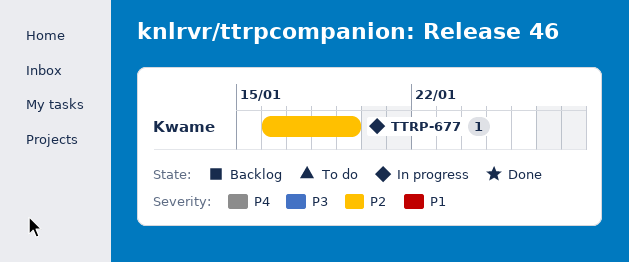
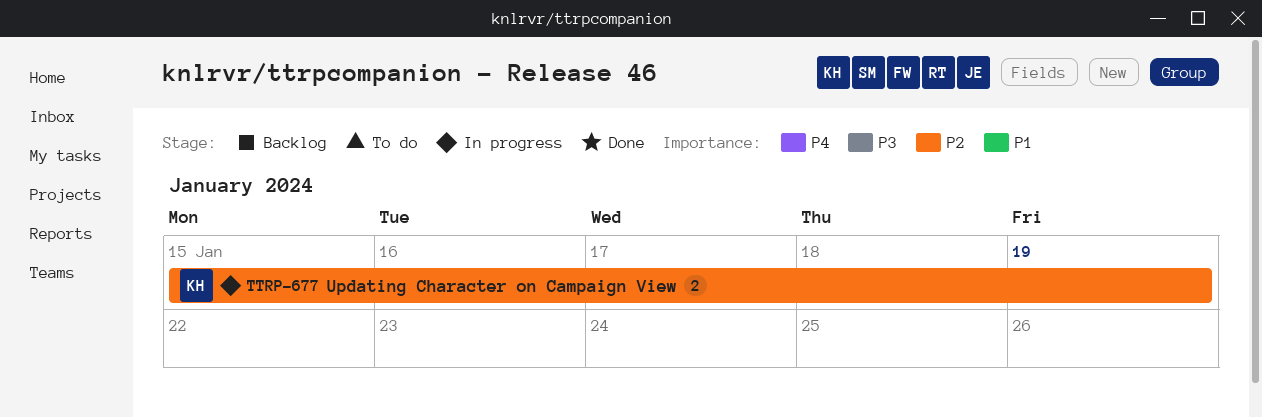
TTRP-677, estimate: 1 -> 2
TTRP-677, start: Jan 16 -> Jan 15

